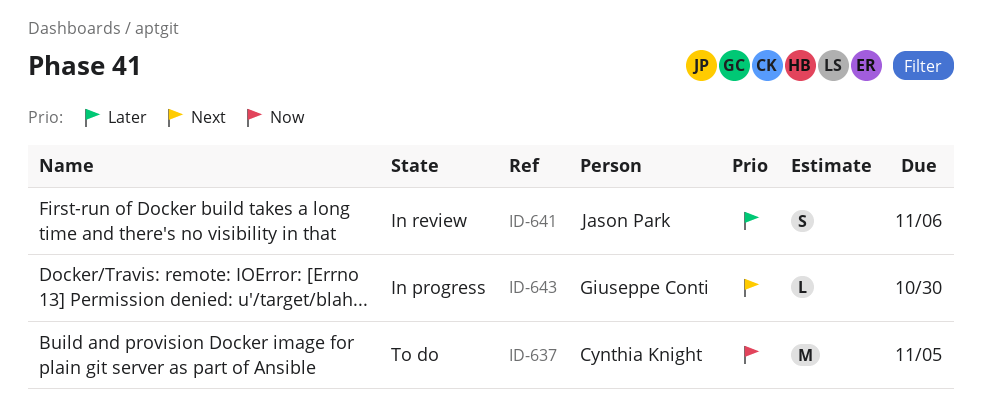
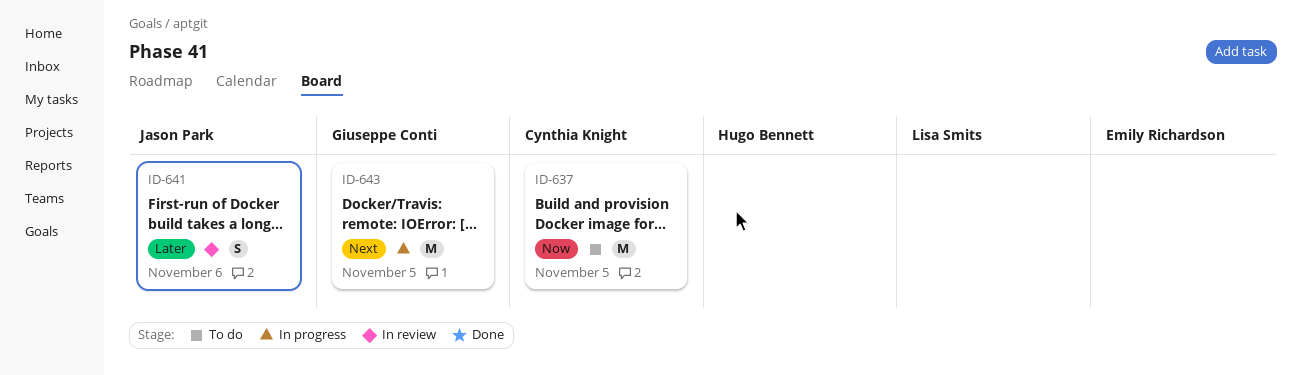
ID-643, estimate: L -> M
ID-643, due: Oct 30 -> Nov 5

